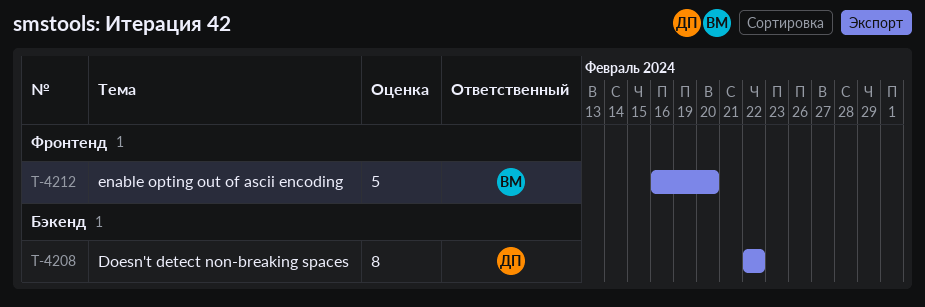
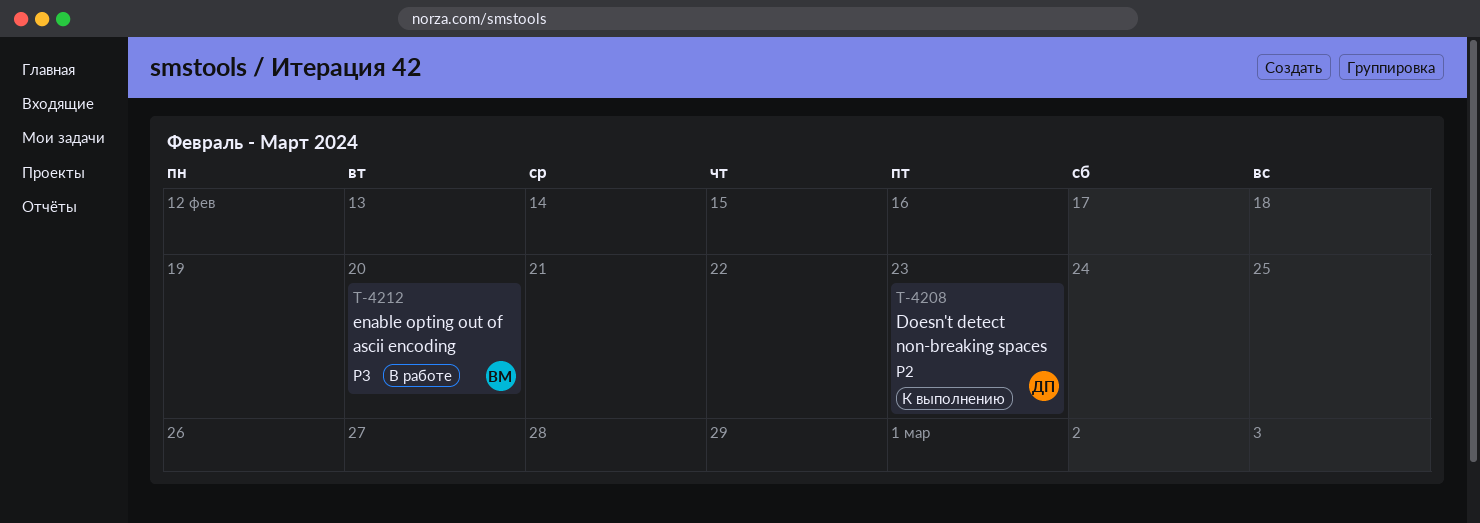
T-4208, due: Feb 22 -> Feb 23

